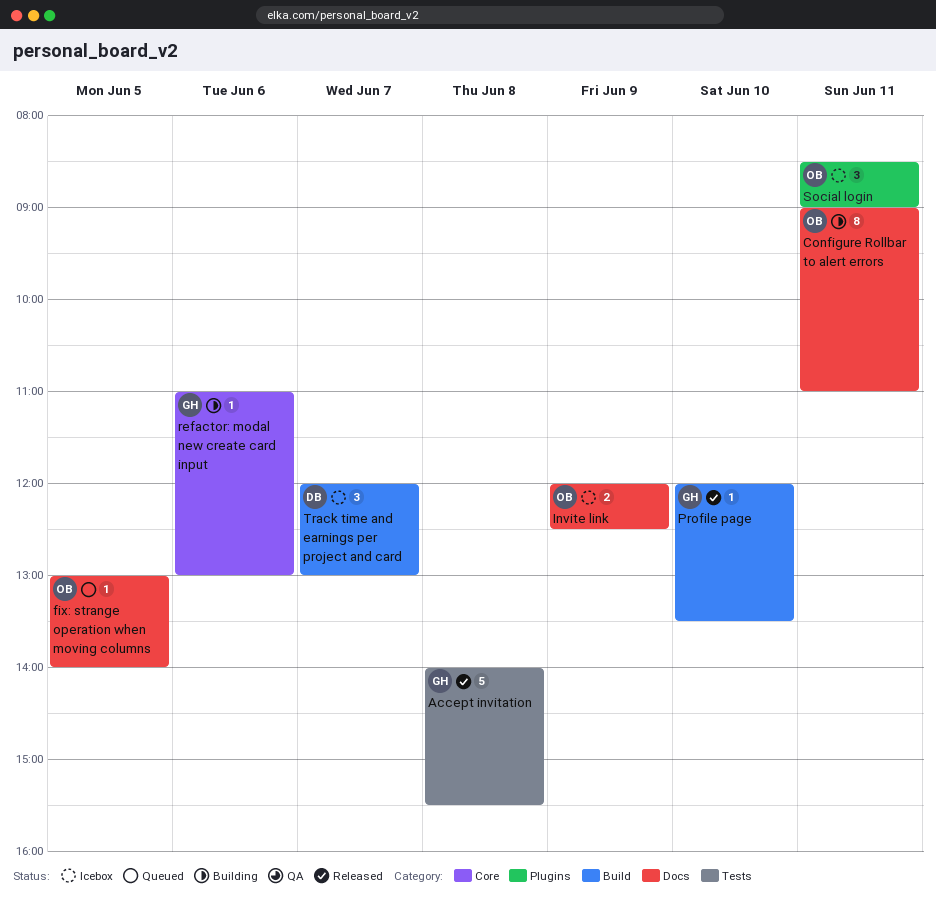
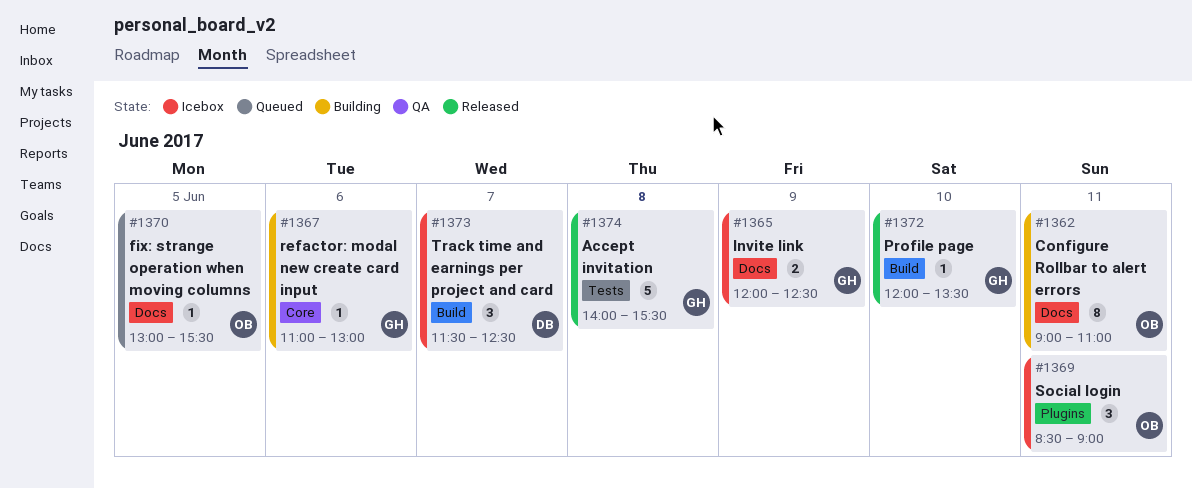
fix: strange operation when moving columns, ends: 14:00 -> 15:30
Invite link, owner: OB -> GH
Track time and earnings per project and card, begins: 12:00 -> 11:30
Track time and earnings per project and card, ends: 13:00 -> 12:30

